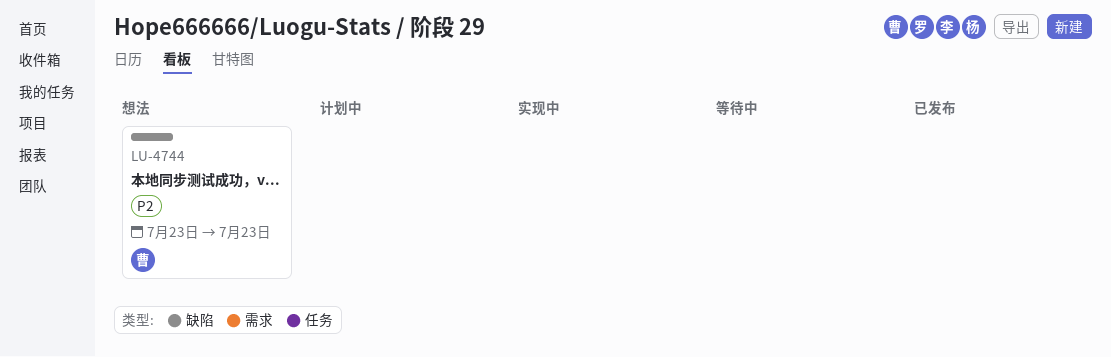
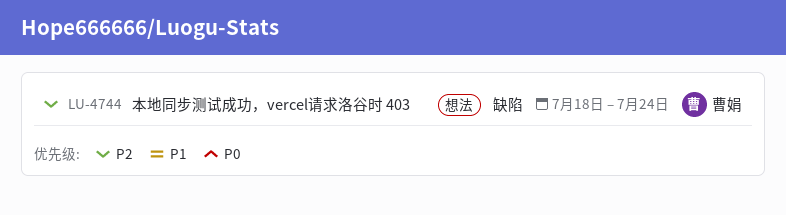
LU-4744, start: Jul 23 -> Jul 18
LU-4744, due: Jul 23 -> Jul 24

